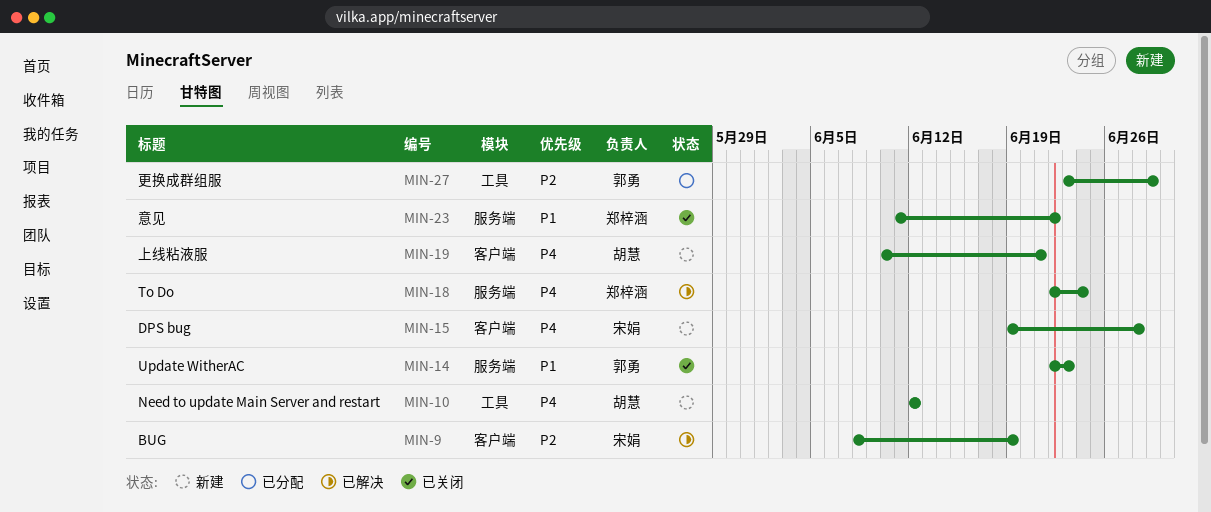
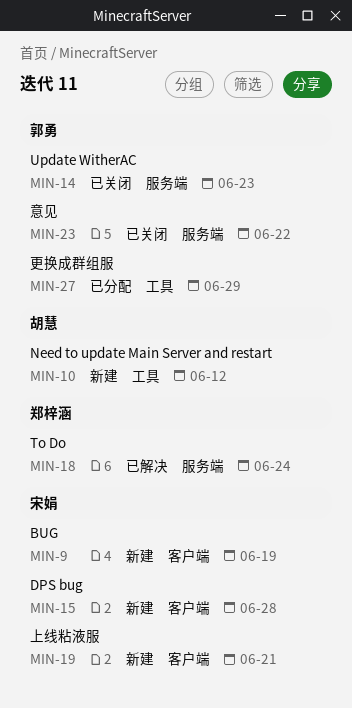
MIN-9, status: 已解决 -> 新建
MIN-19, owner: 胡慧 -> 宋娟
MIN-23, owner: 郑梓涵 -> 郭勇

